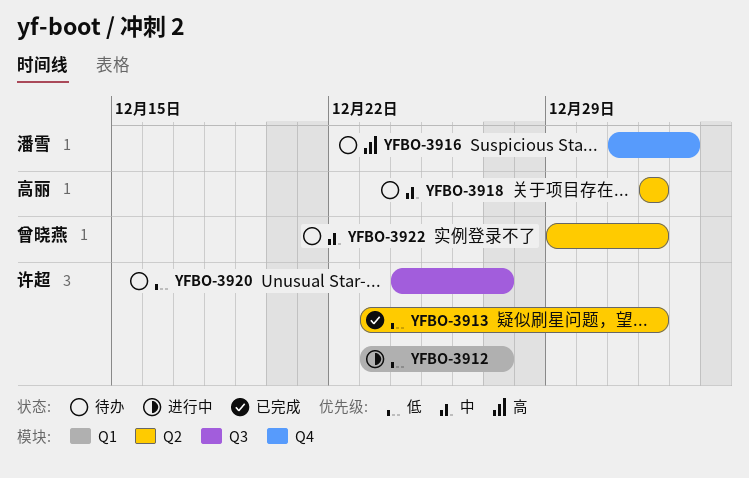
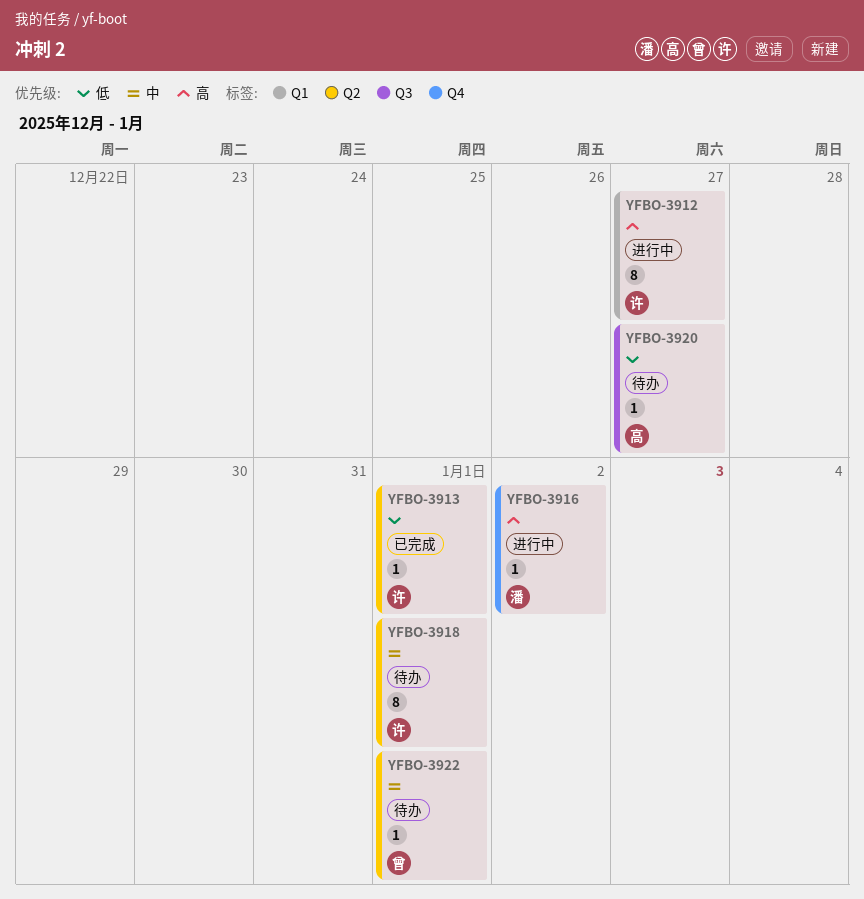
YFBO-3912, priority: 低 -> 高
YFBO-3916, status: 待办 -> 进行中
YFBO-3918, owner: 高丽 -> 许超
YFBO-3920, owner: 许超 -> 高丽

